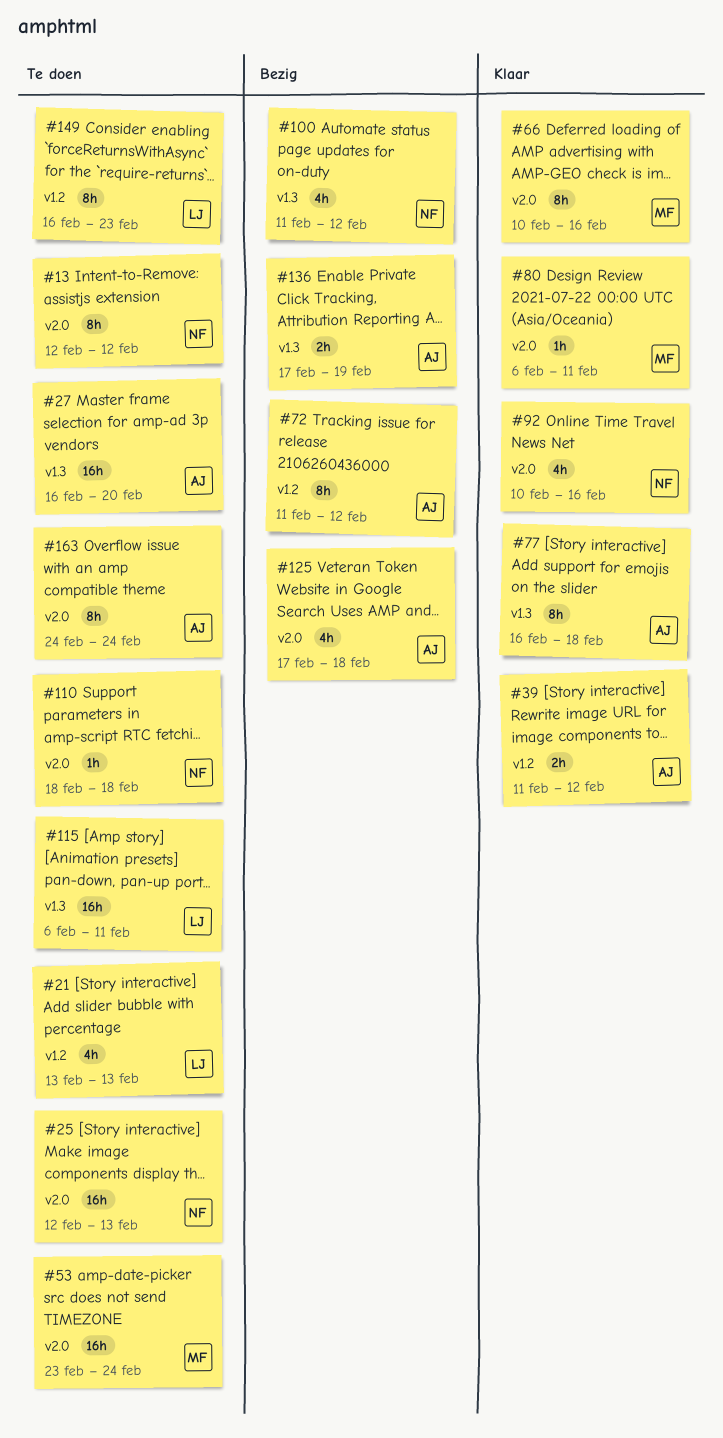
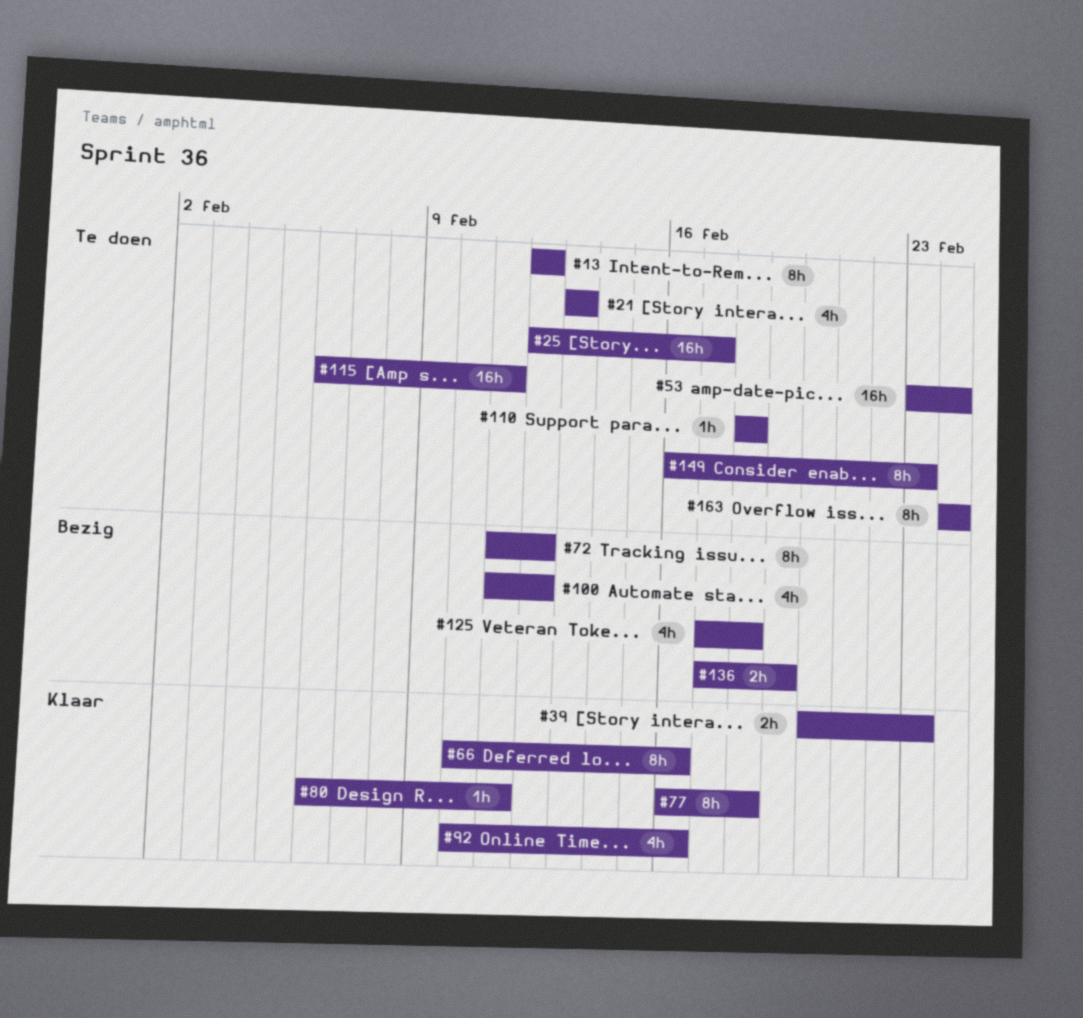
#25, due: Feb 13 -> Feb 17
#27: present -> none
#39, start: Feb 11 -> Feb 20
#39, due: Feb 12 -> Feb 23

